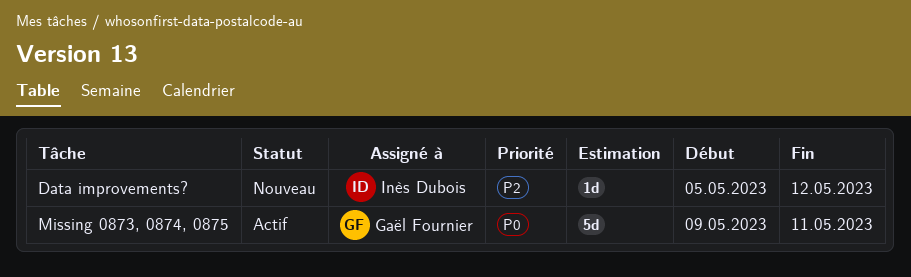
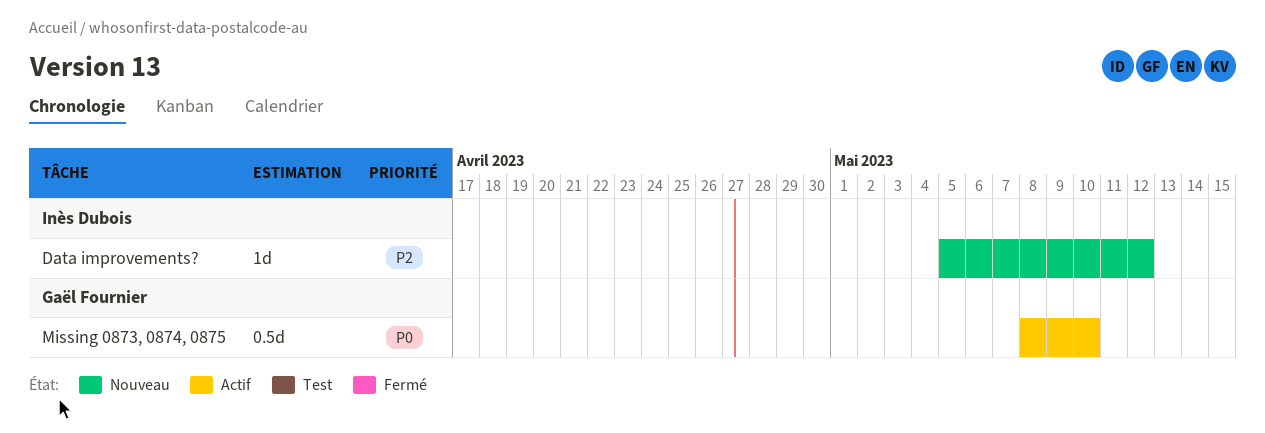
Missing 0873, 0874, 0875, estimate: 5d -> 0.5d
Missing 0873, 0874, 0875, start: May 9 -> May 8
Missing 0873, 0874, 0875, due: May 11 -> May 10

